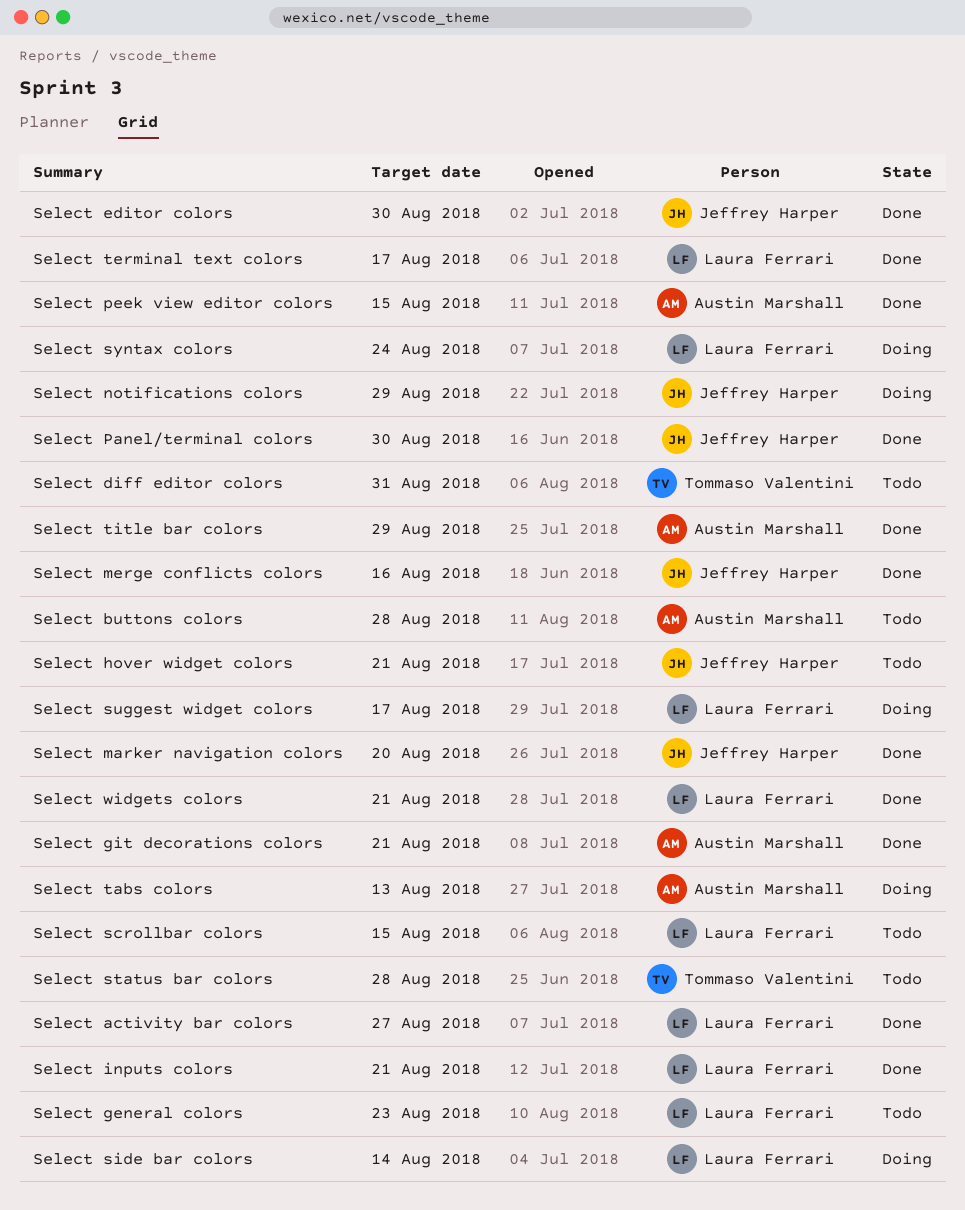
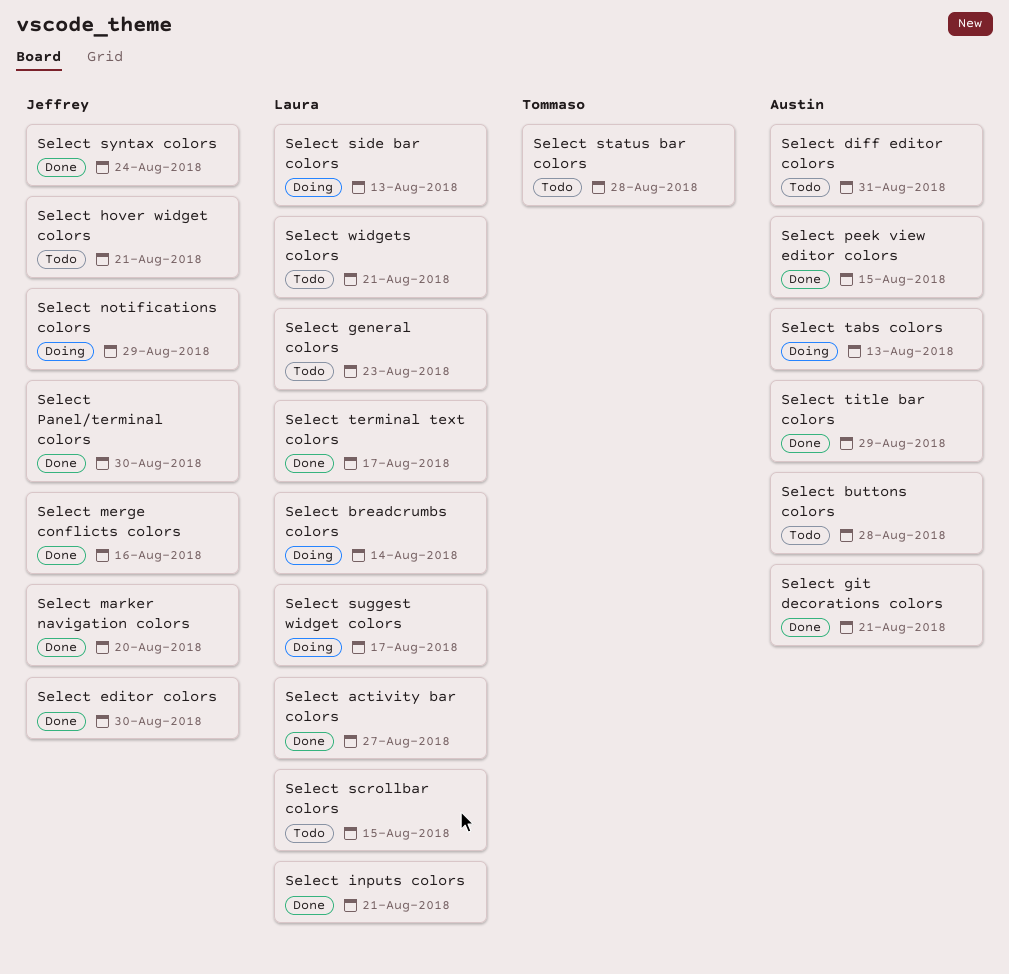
Select breadcrumbs colors: none -> present
Select diff editor colors, owner: Tommaso Valentini -> Austin Marshall
Select side bar colors, due: Aug 14 -> Aug 13
Select syntax colors, status: Doing -> Done
Select syntax colors, owner: Laura Ferrari -> Jeffrey Harper
Select widgets colors, status: Done -> Todo

